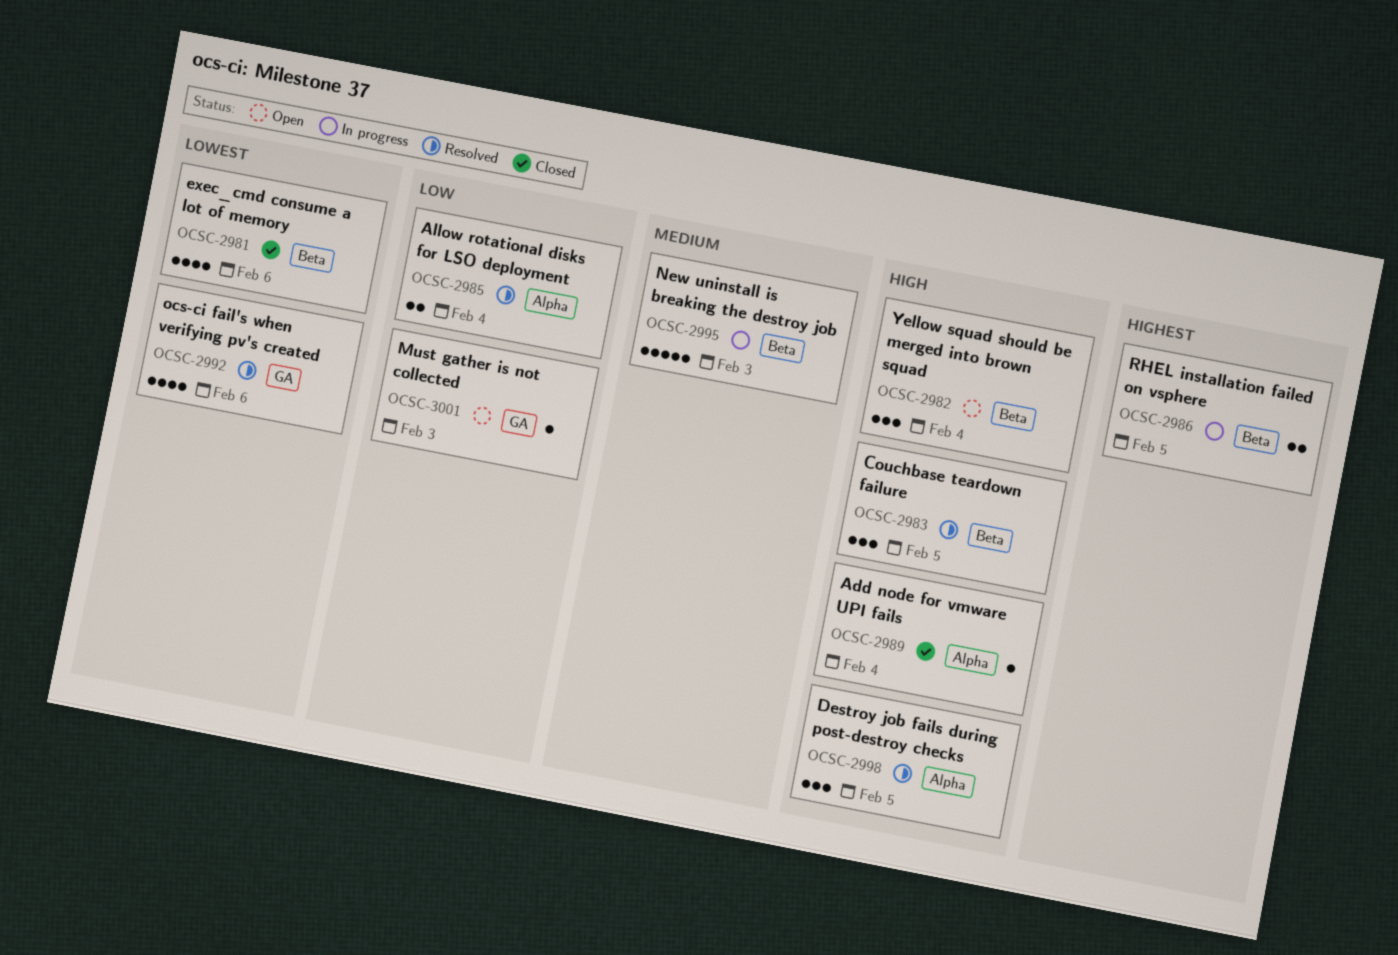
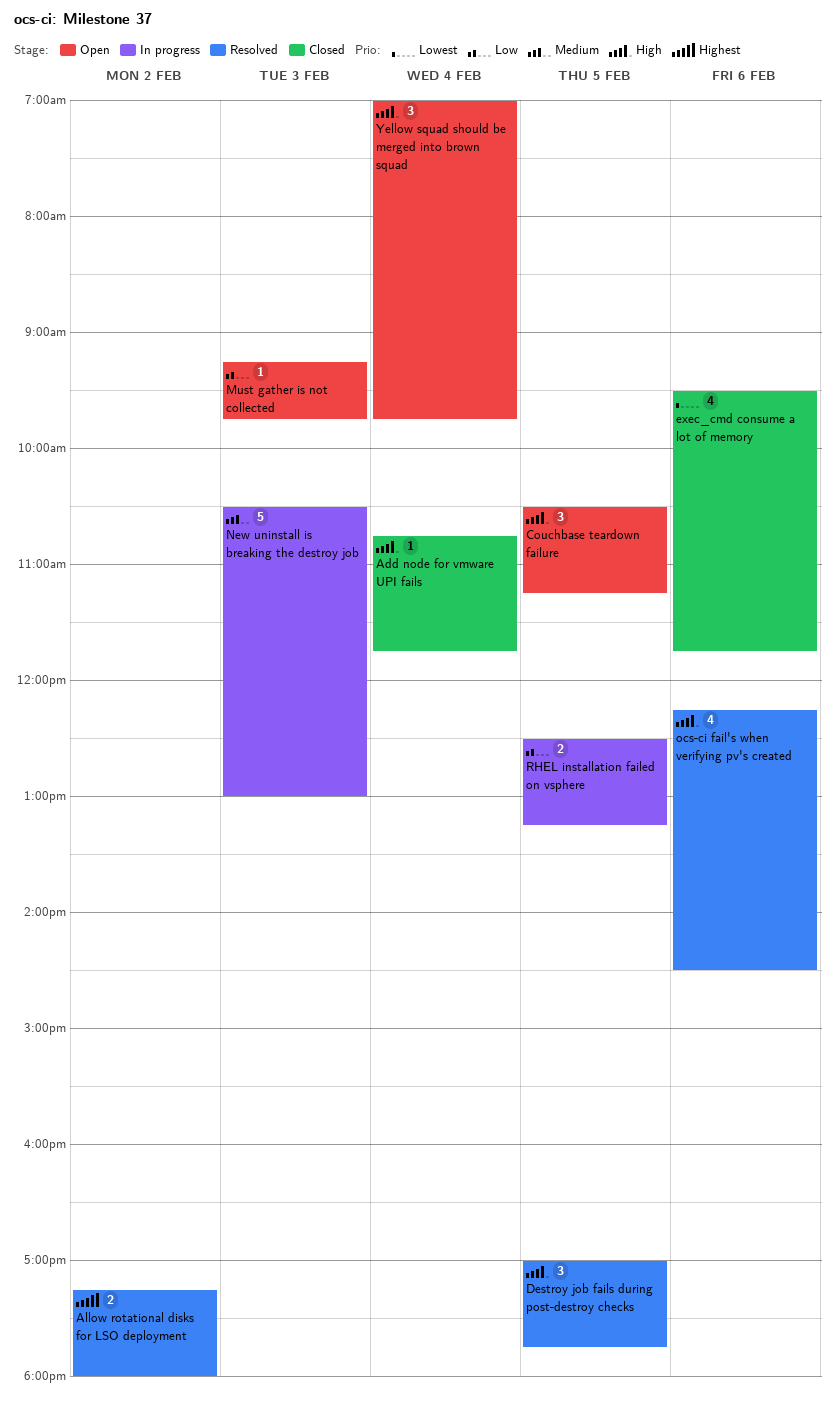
Allow rotational disks for LSO deployment, priority: Low -> Highest
Allow rotational disks for LSO deployment, day: Feb 4 -> Feb 2
Couchbase teardown failure, status: Resolved -> Open
ocs-ci fail's when verifying pv's created, priority: Lowest -> High
RHEL installation failed on vsphere, priority: Highest -> Low

